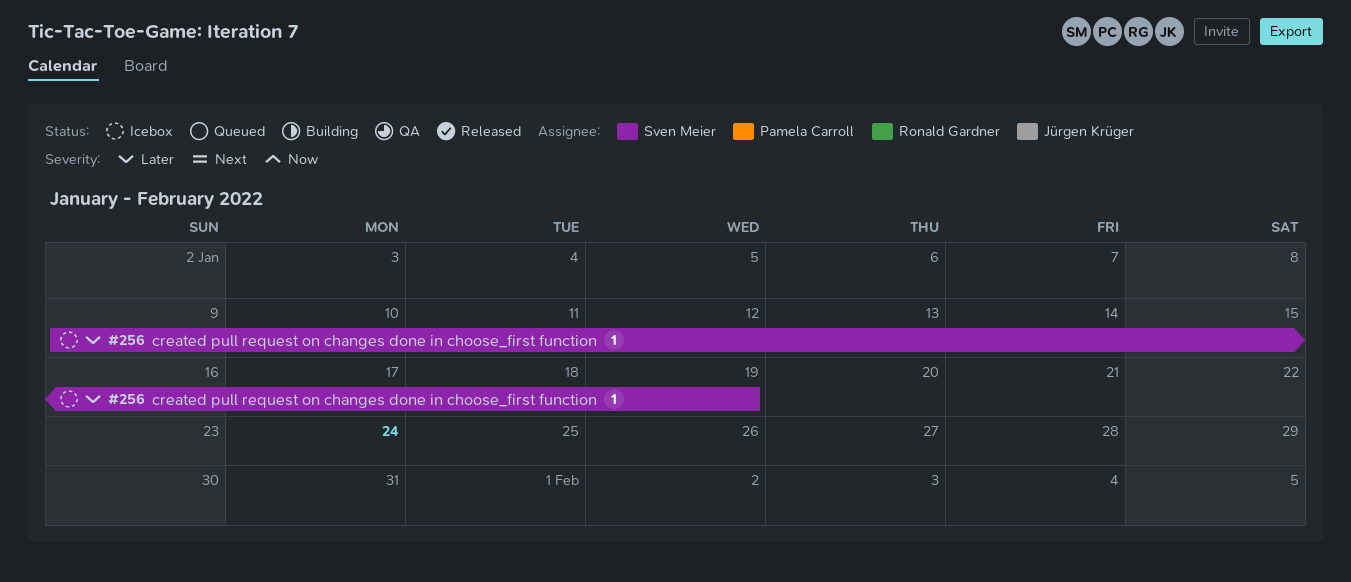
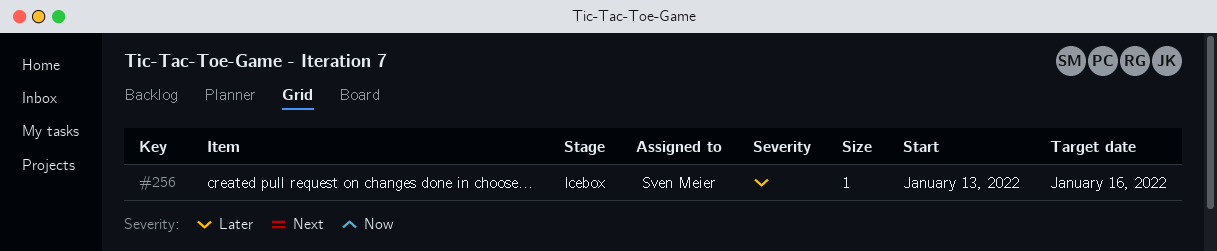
#256, start: Jan 9 -> Jan 13
#256, due: Jan 19 -> Jan 16

